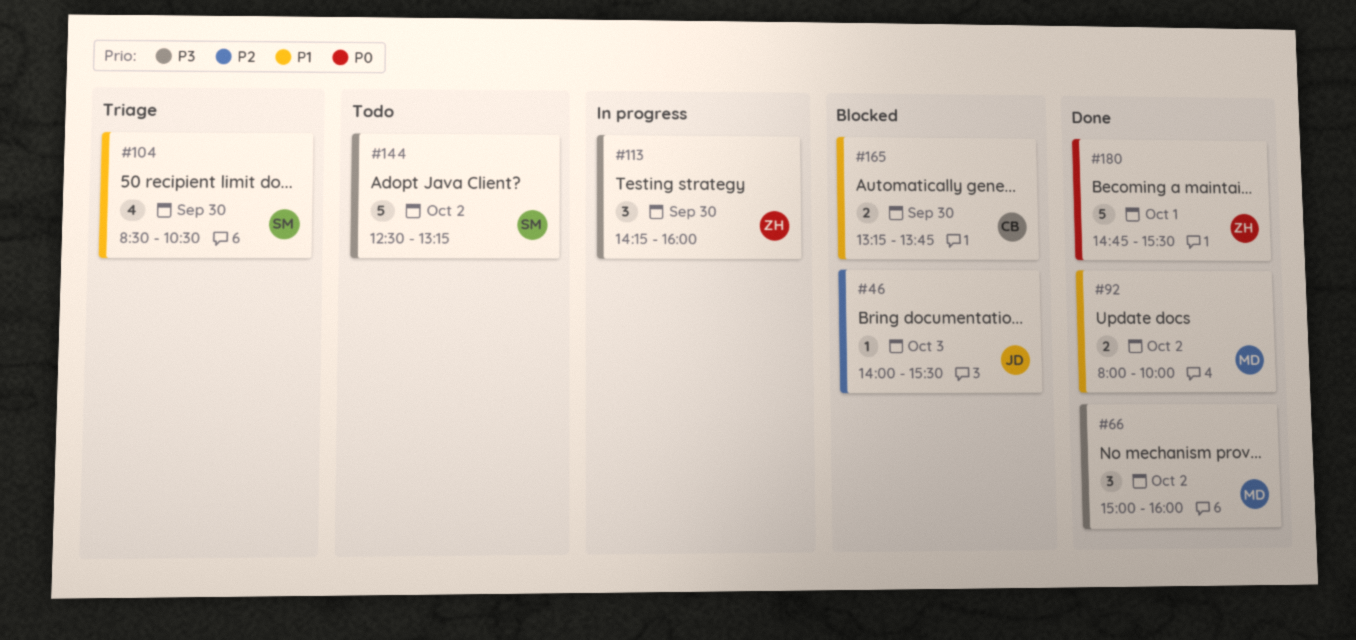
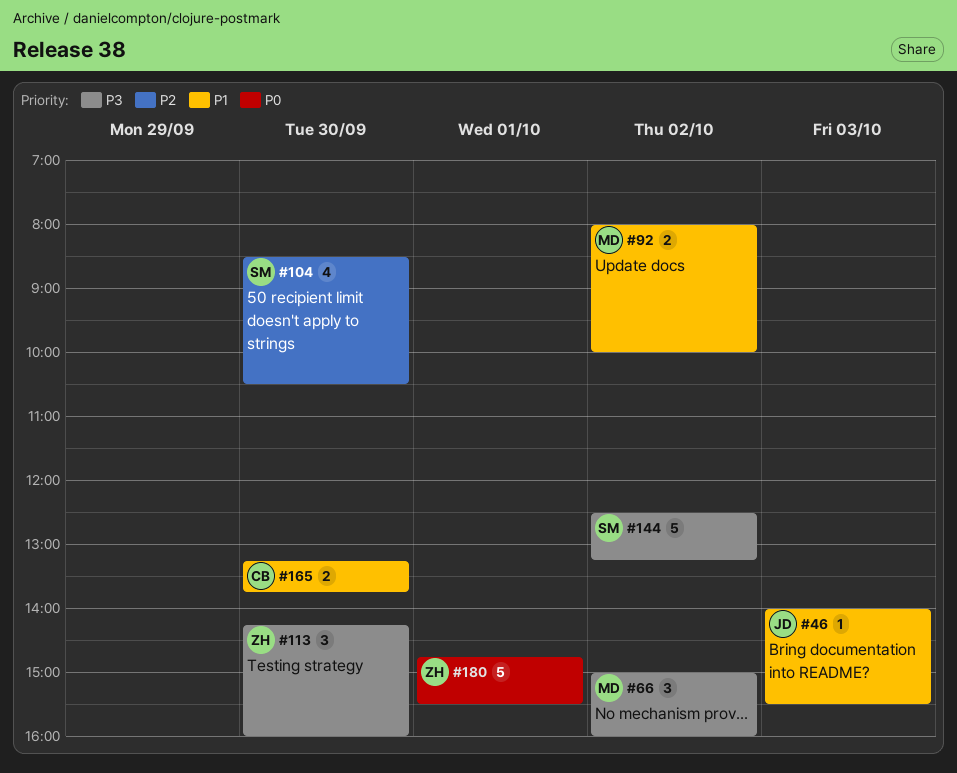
#46, priority: P2 -> P1
#104, priority: P1 -> P2

